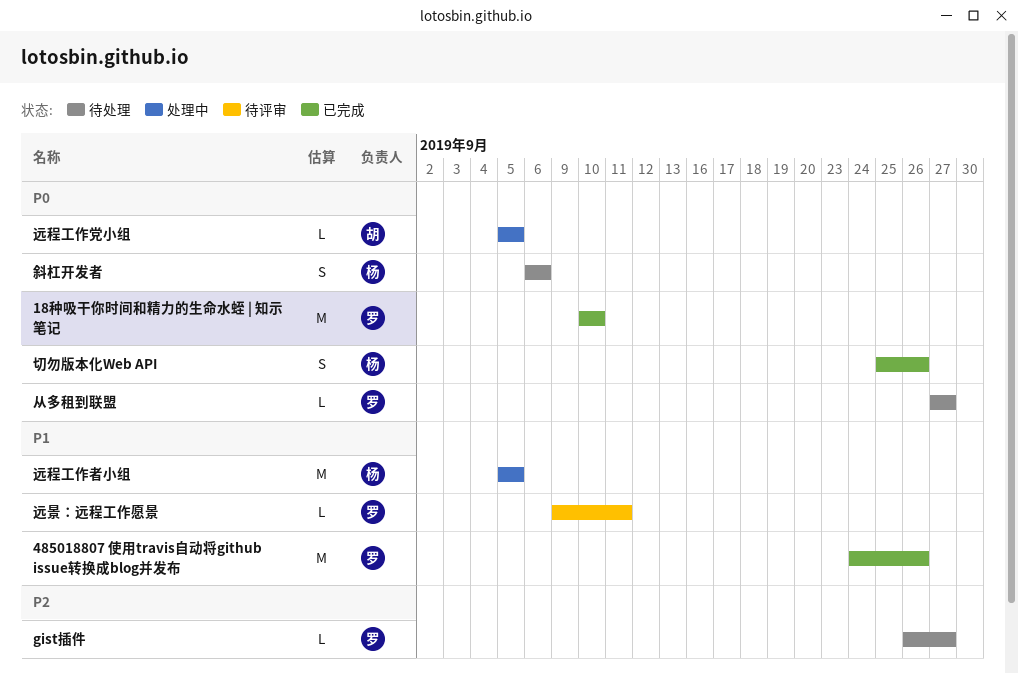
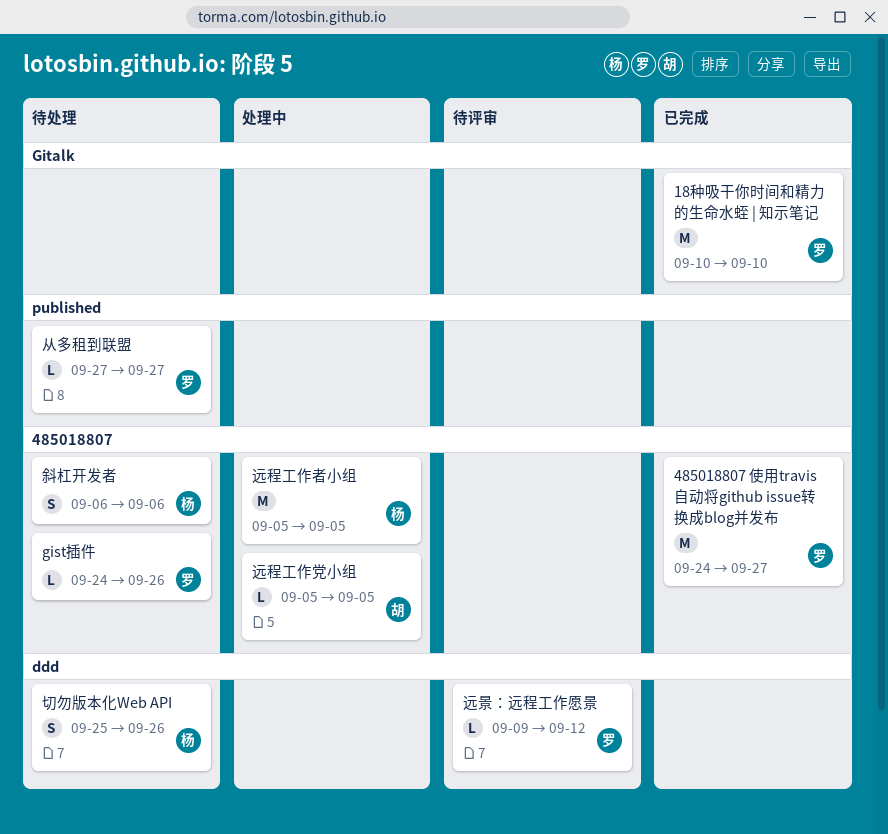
485018807 使用travis自动将github issue转换成blog并发布, due: Sep 26 -> Sep 27
gist插件, start: Sep 26 -> Sep 24
gist插件, due: Sep 27 -> Sep 26
切勿版本化Web API, status: 已完成 -> 待处理
远景：远程工作愿景, due: Sep 11 -> Sep 12

